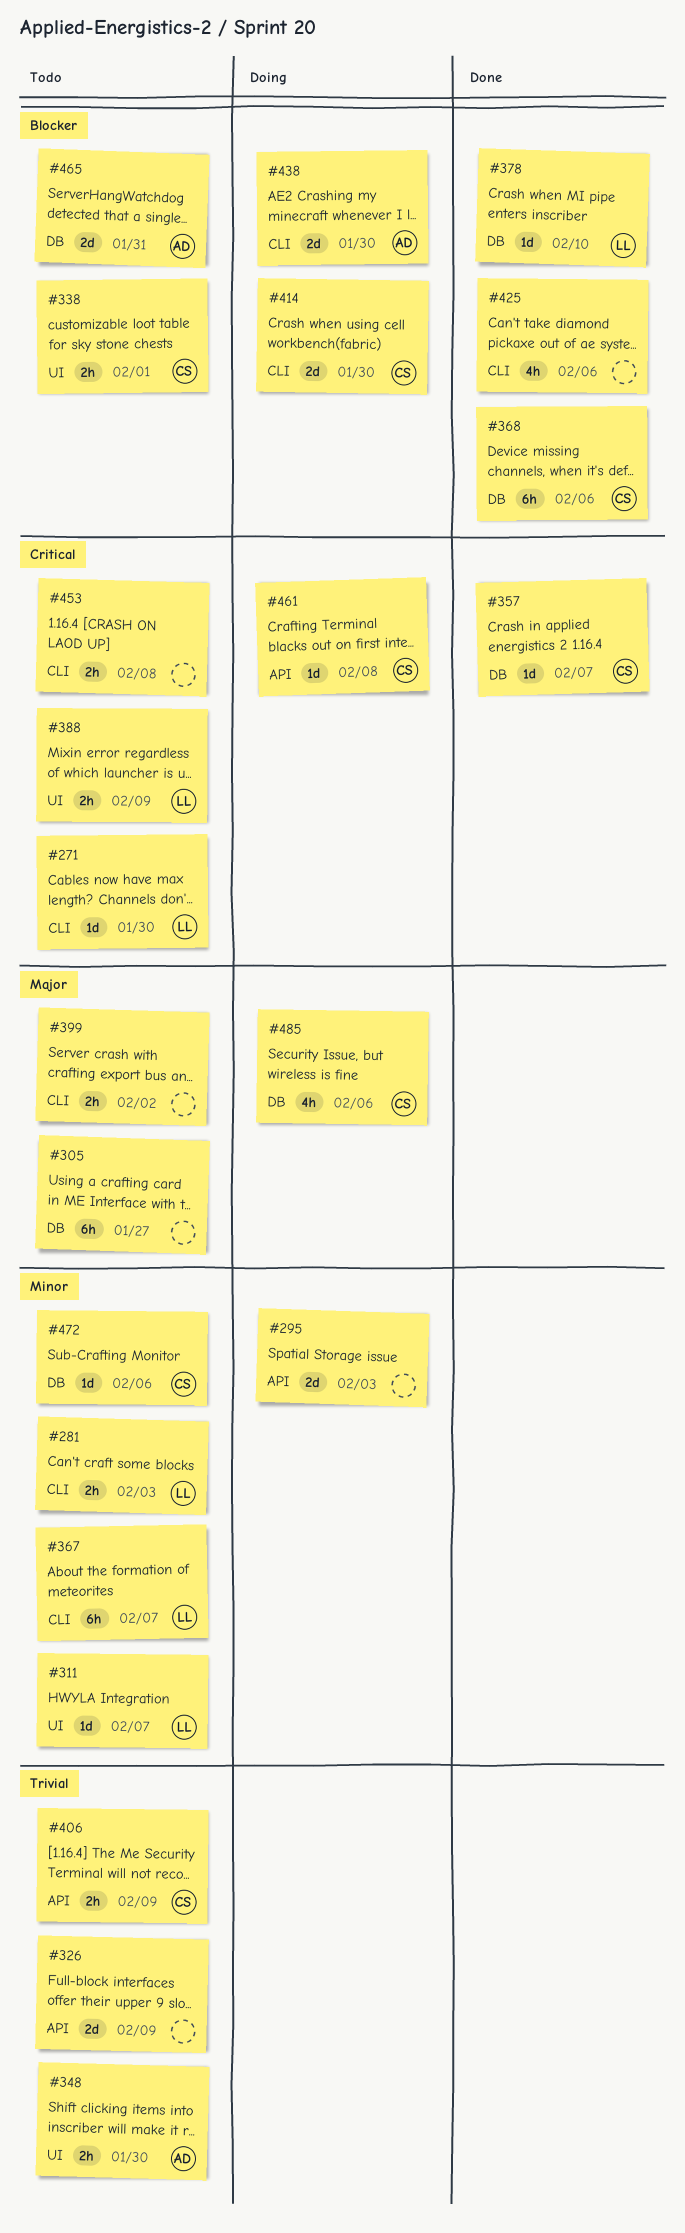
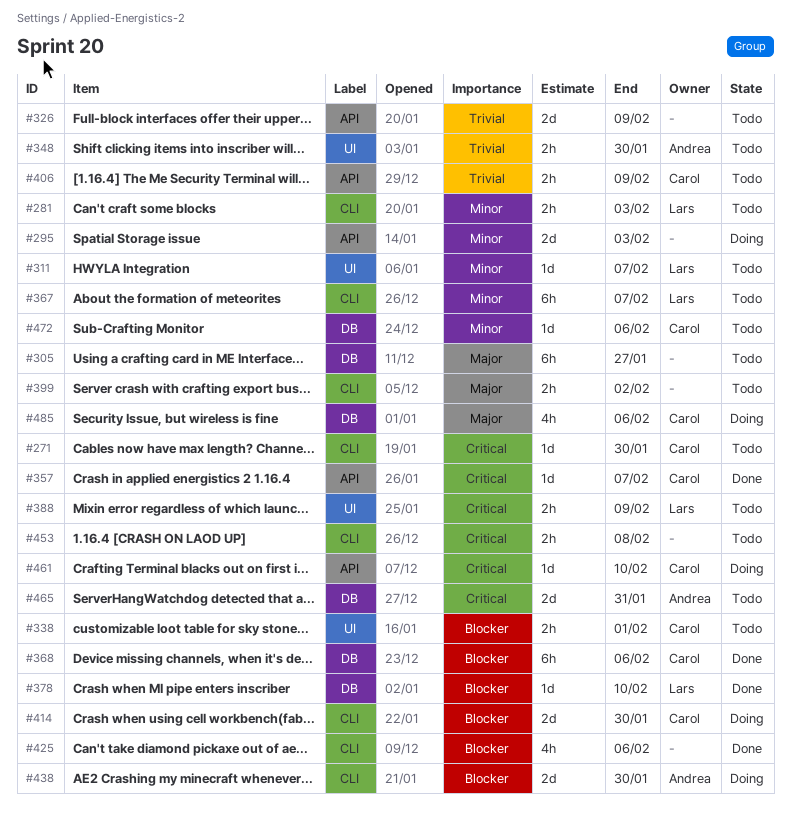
#271, owner: Lars -> Carol
#357, label: DB -> API
#461, due: Feb 8 -> Feb 10
#465, priority: Blocker -> Critical

